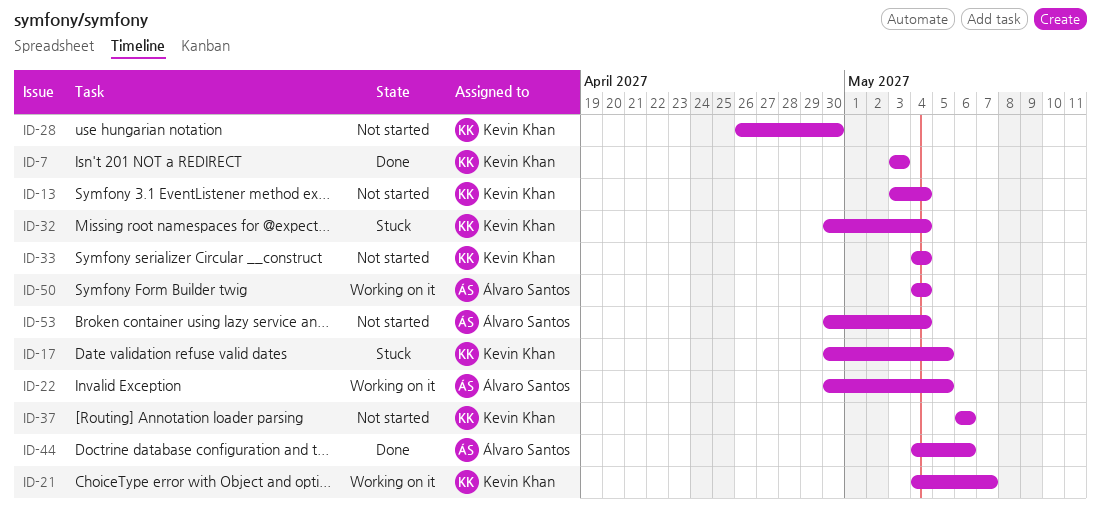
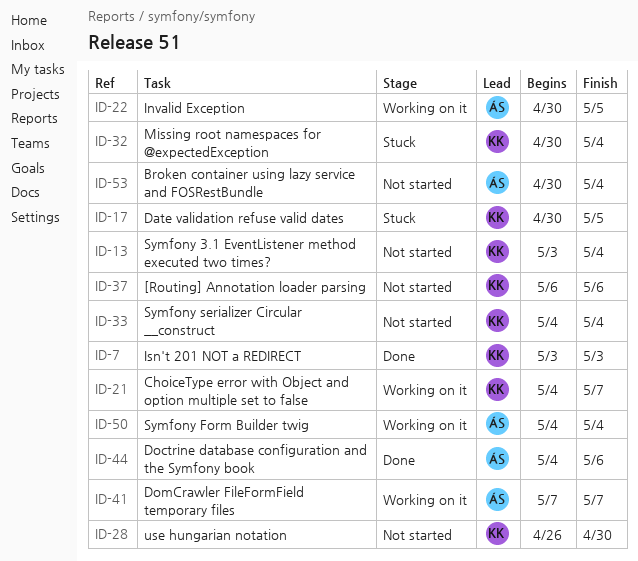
ID-41: none -> present

